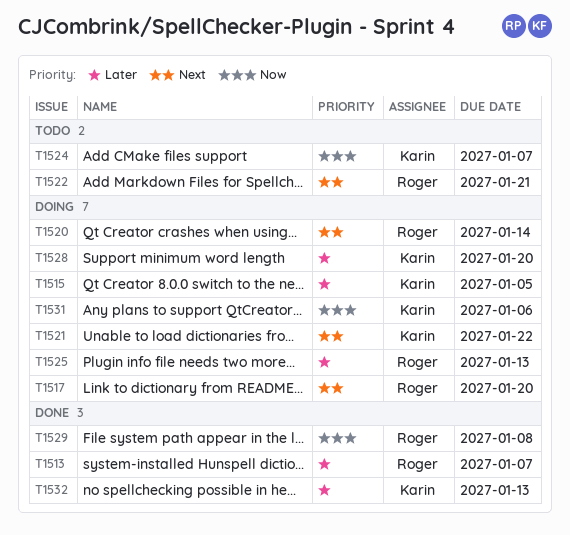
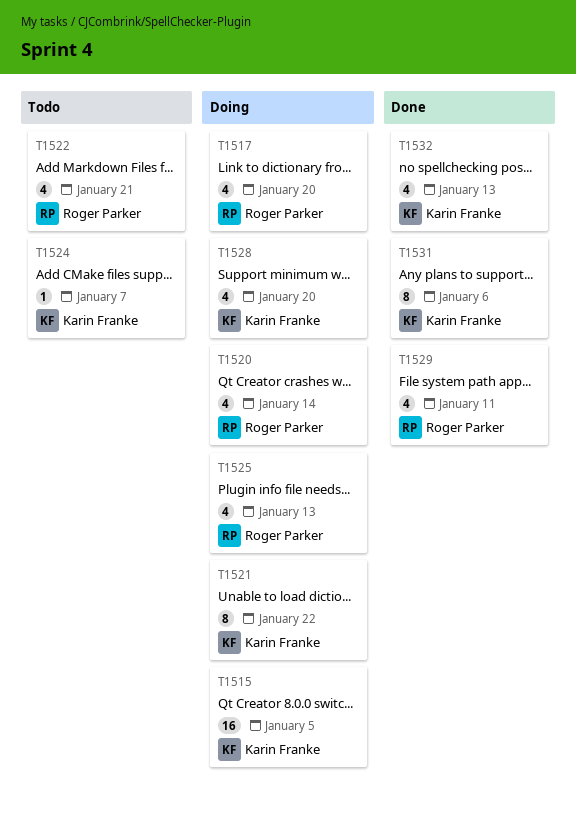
T1513: present -> none
T1529, due: Jan 8 -> Jan 11
T1531, status: Doing -> Done

